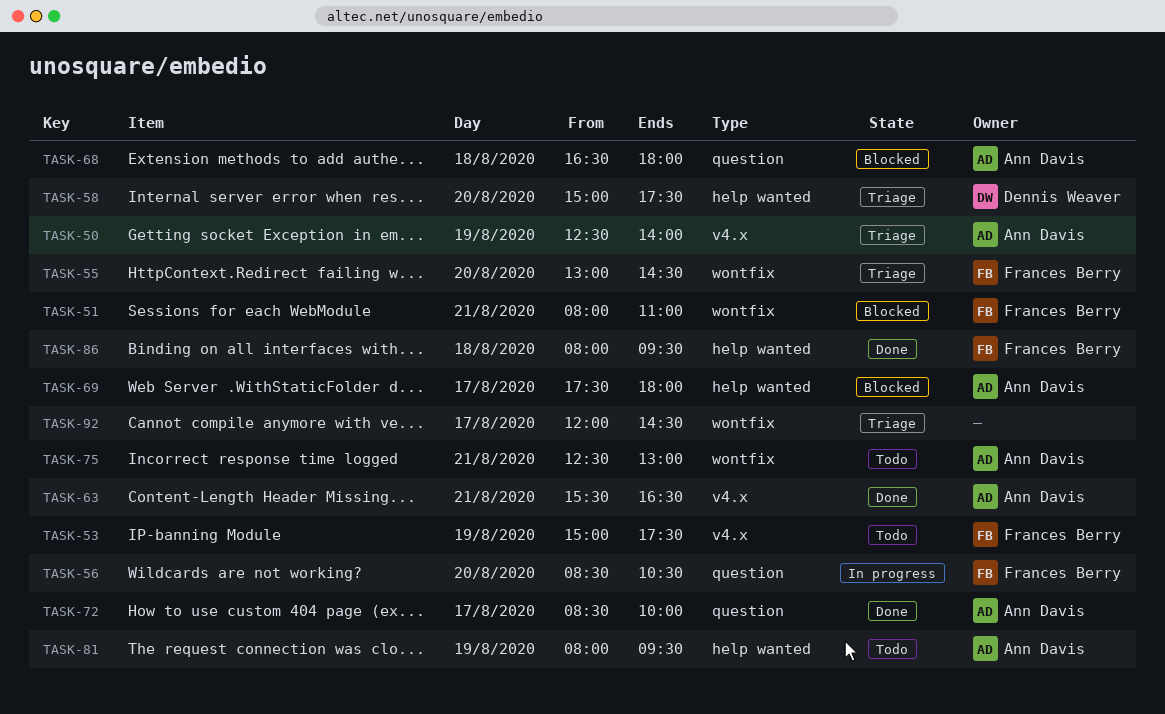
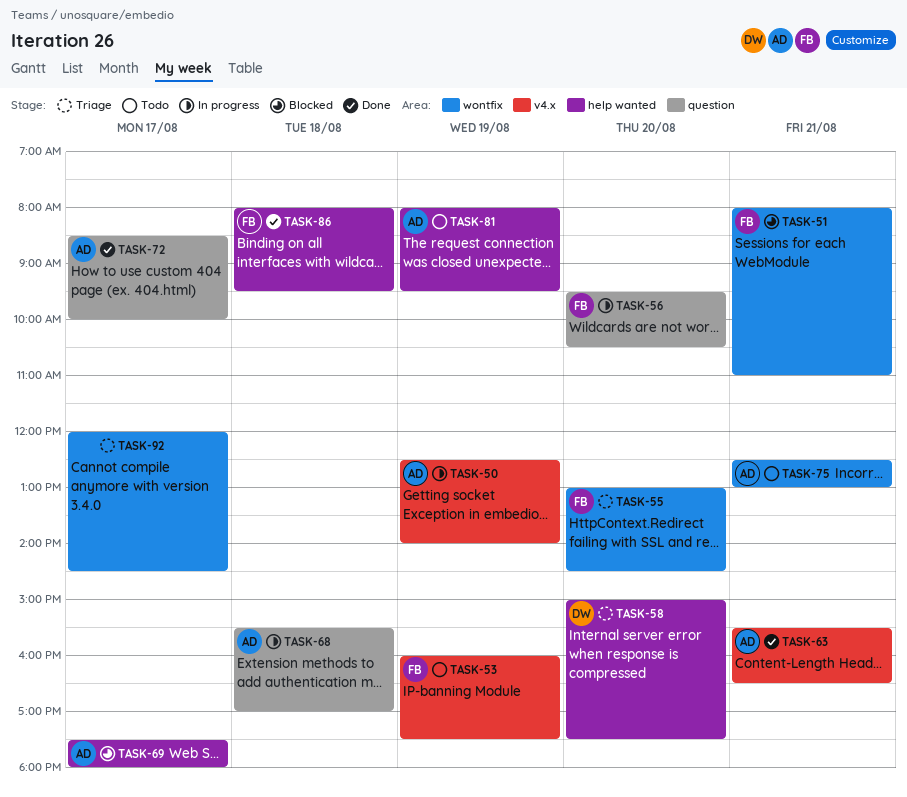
TASK-50, status: Triage -> In progress
TASK-53, begins: 15:00 -> 16:00
TASK-56, begins: 08:30 -> 09:30
TASK-68, status: Blocked -> In progress
TASK-68, begins: 16:30 -> 15:30
TASK-68, ends: 18:00 -> 17:00

